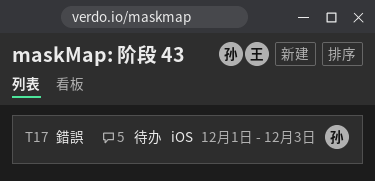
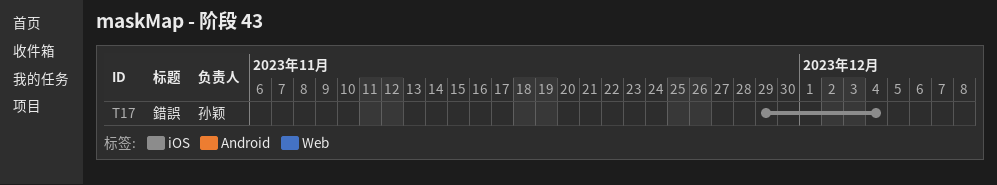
T17, start: Dec 1 -> Nov 29
T17, due: Dec 3 -> Dec 4

